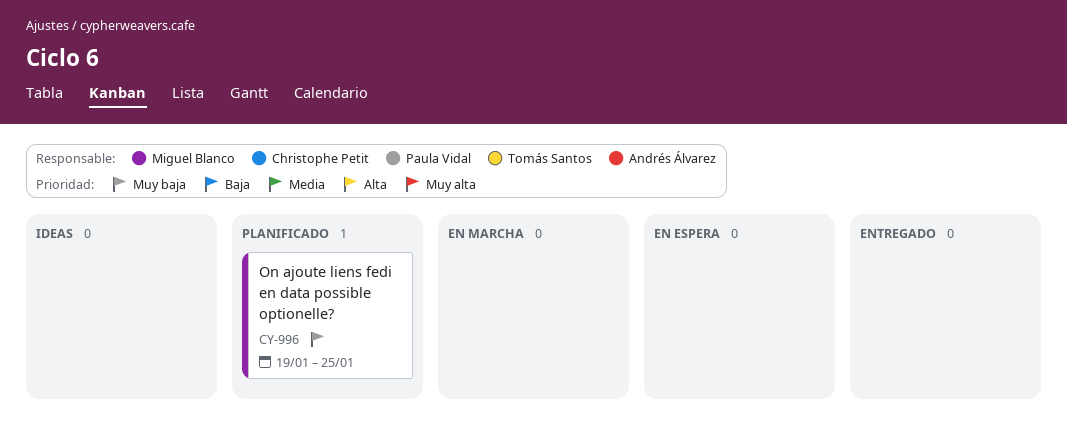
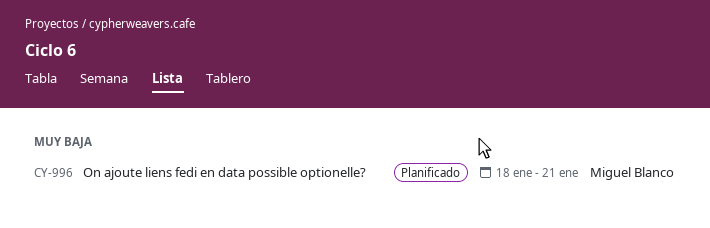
CY-996, start: Jan 19 -> Jan 18
CY-996, due: Jan 25 -> Jan 21

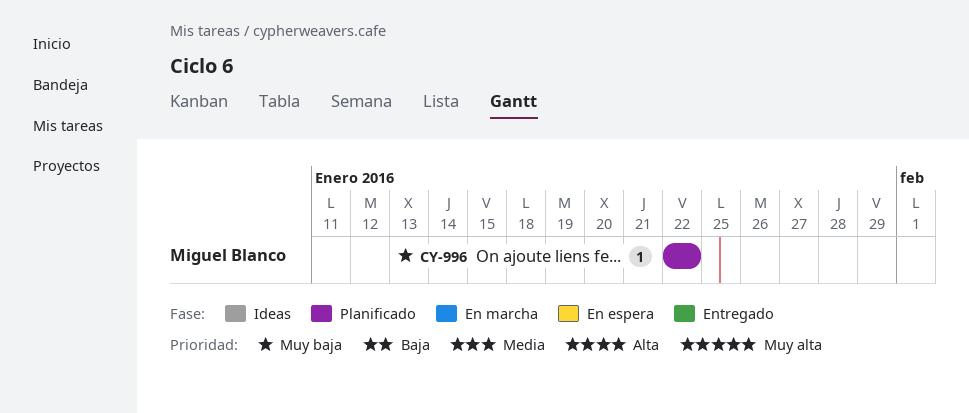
CY-996, start: Jan 18 -> Jan 22
CY-996, due: Jan 21 -> Jan 22

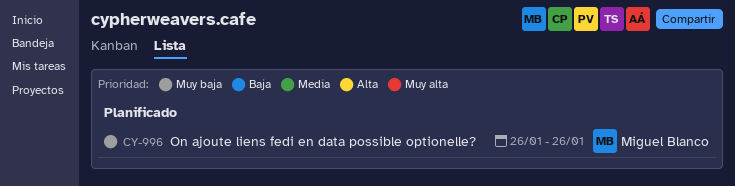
CY-996, start: Jan 22 -> Jan 26
CY-996, due: Jan 22 -> Jan 26

